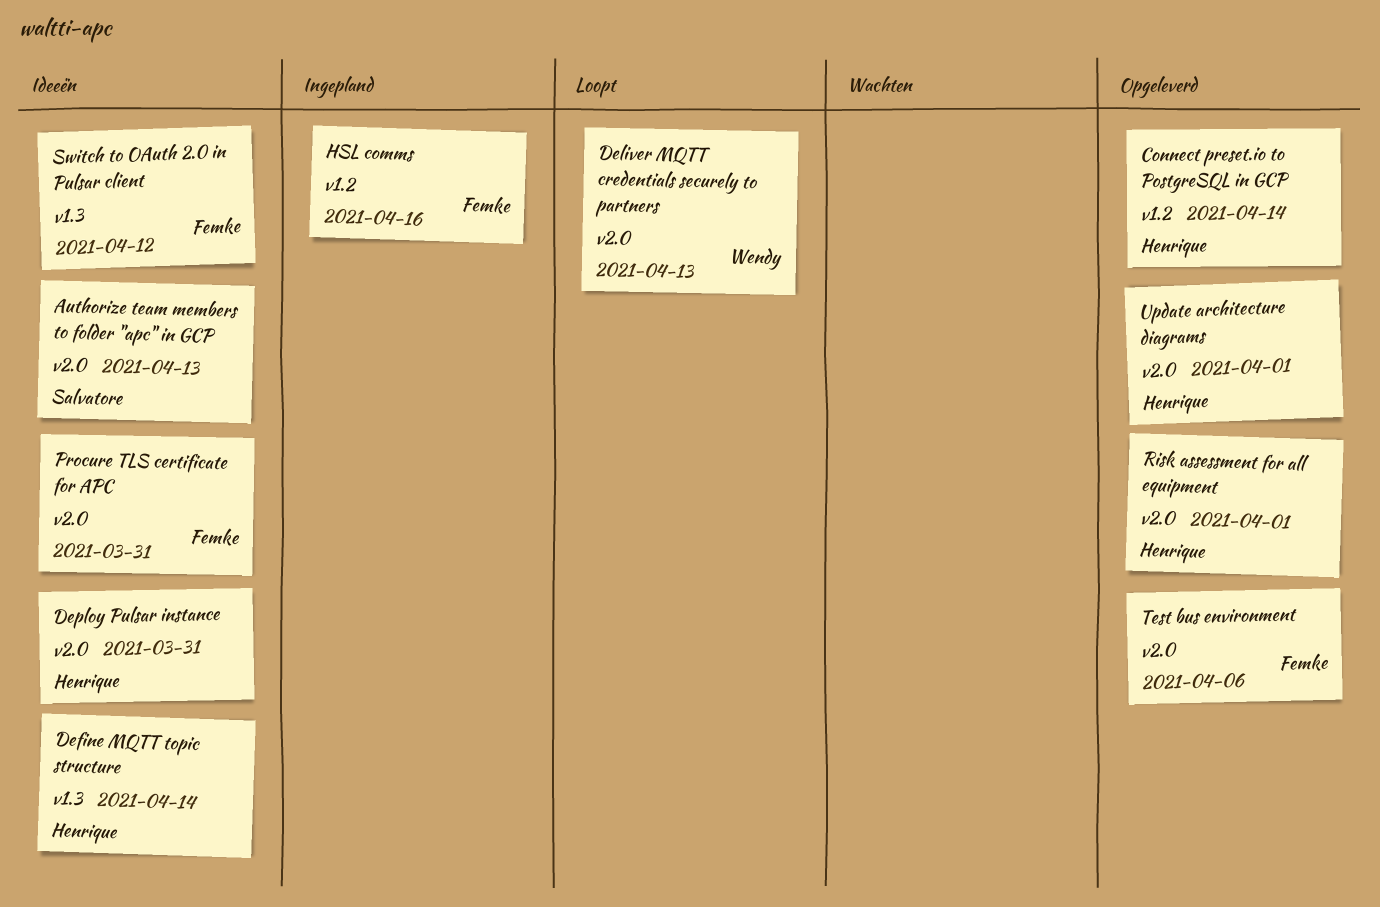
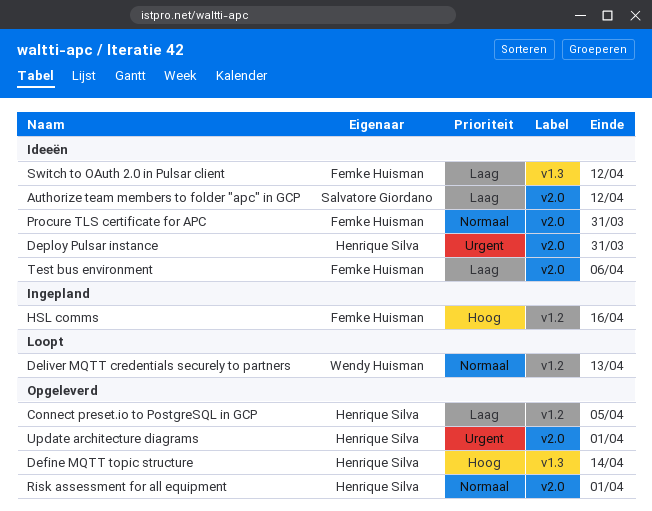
Authorize team members to folder "apc" in GCP, due: Apr 13 -> Apr 12
Connect preset.io to PostgreSQL in GCP, due: Apr 14 -> Apr 5
Define MQTT topic structure, status: Ideeën -> Opgeleverd
Deliver MQTT credentials securely to partners, label: v2.0 -> v1.2
Test bus environment, status: Opgeleverd -> Ideeën

